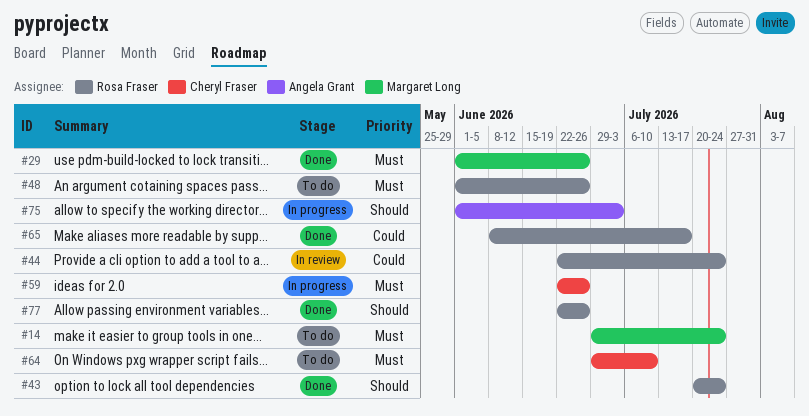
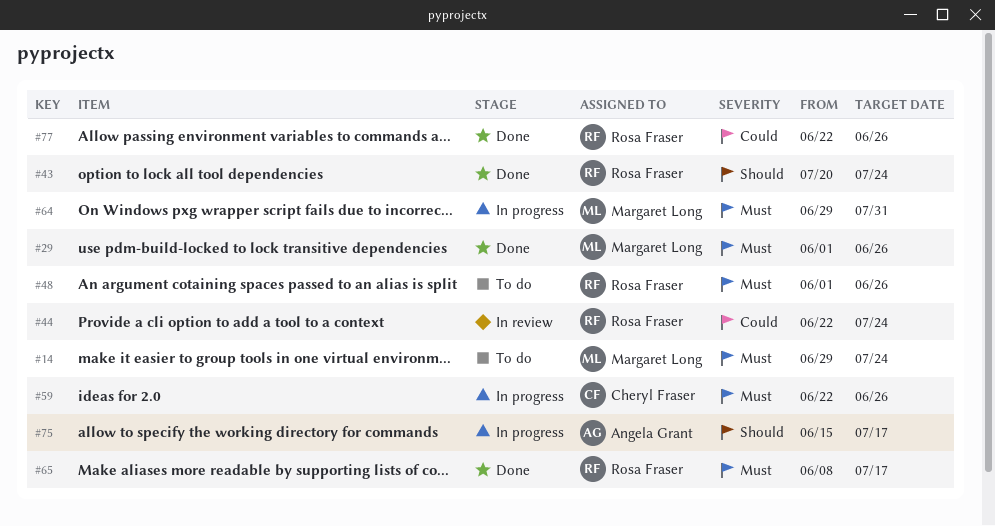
#64, status: To do -> In progress
#64, owner: Cheryl Fraser -> Margaret Long
#64, due: Jul 10 -> Jul 31
#65, priority: Could -> Must
#75, start: Jun 1 -> Jun 15
#75, due: Jul 3 -> Jul 17
#77, priority: Should -> Could

